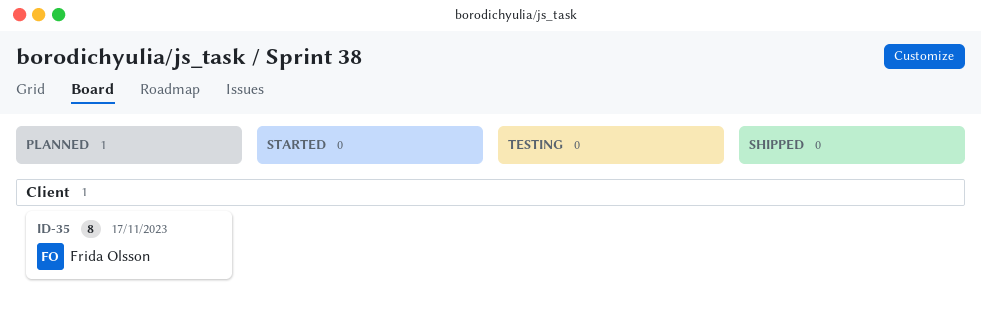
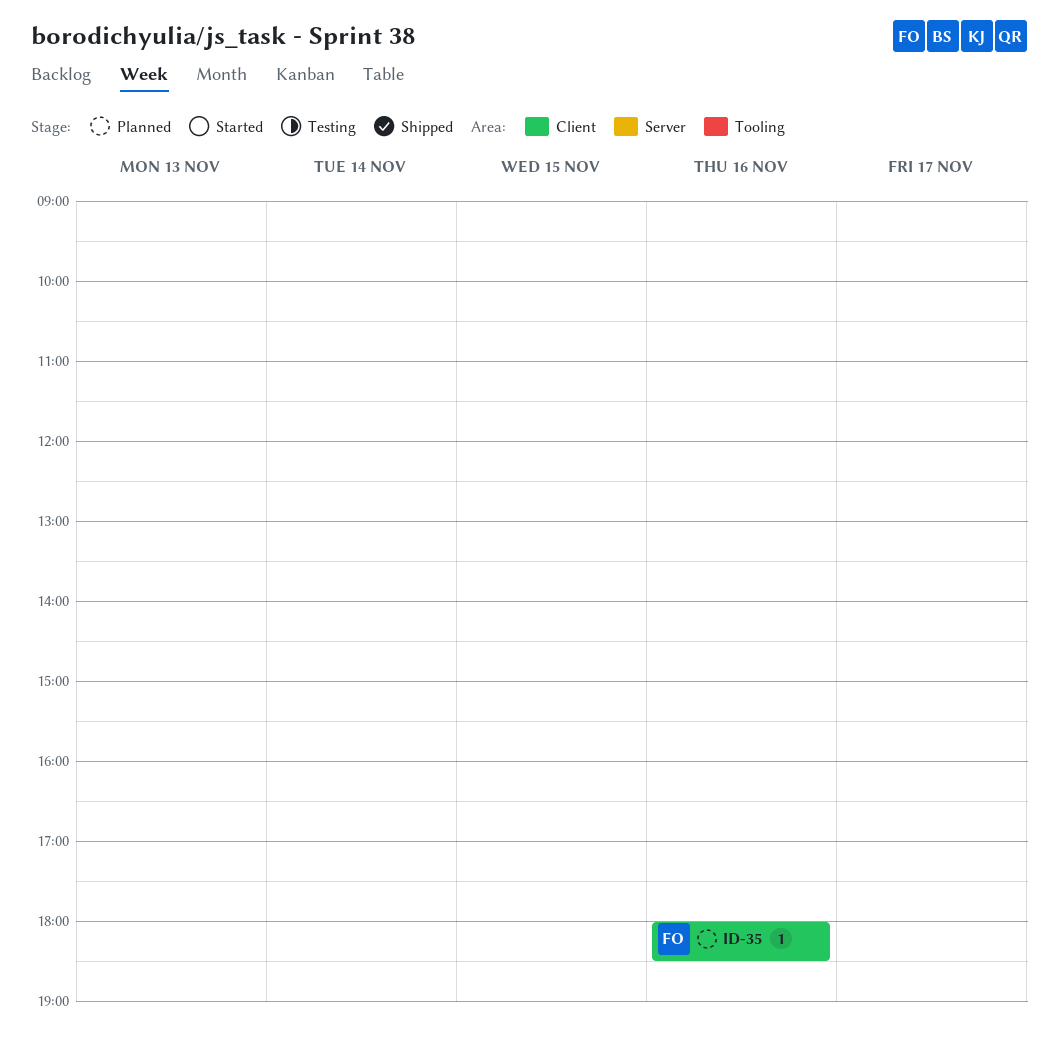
ID-35, estimate: 8 -> 1
ID-35, day: Nov 17 -> Nov 16

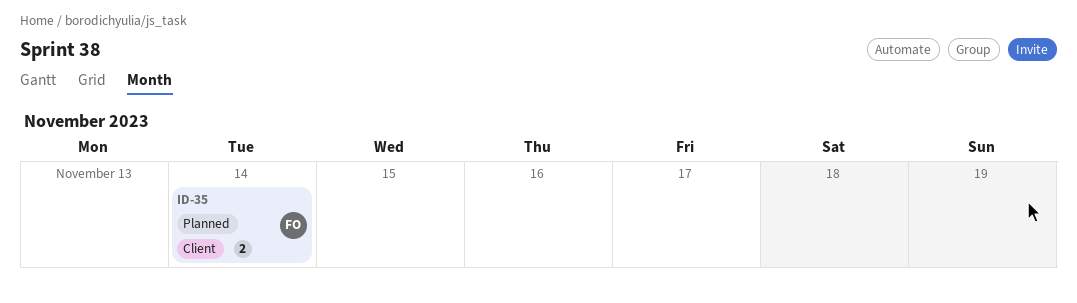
ID-35, estimate: 1 -> 2
ID-35, day: Nov 16 -> Nov 14

